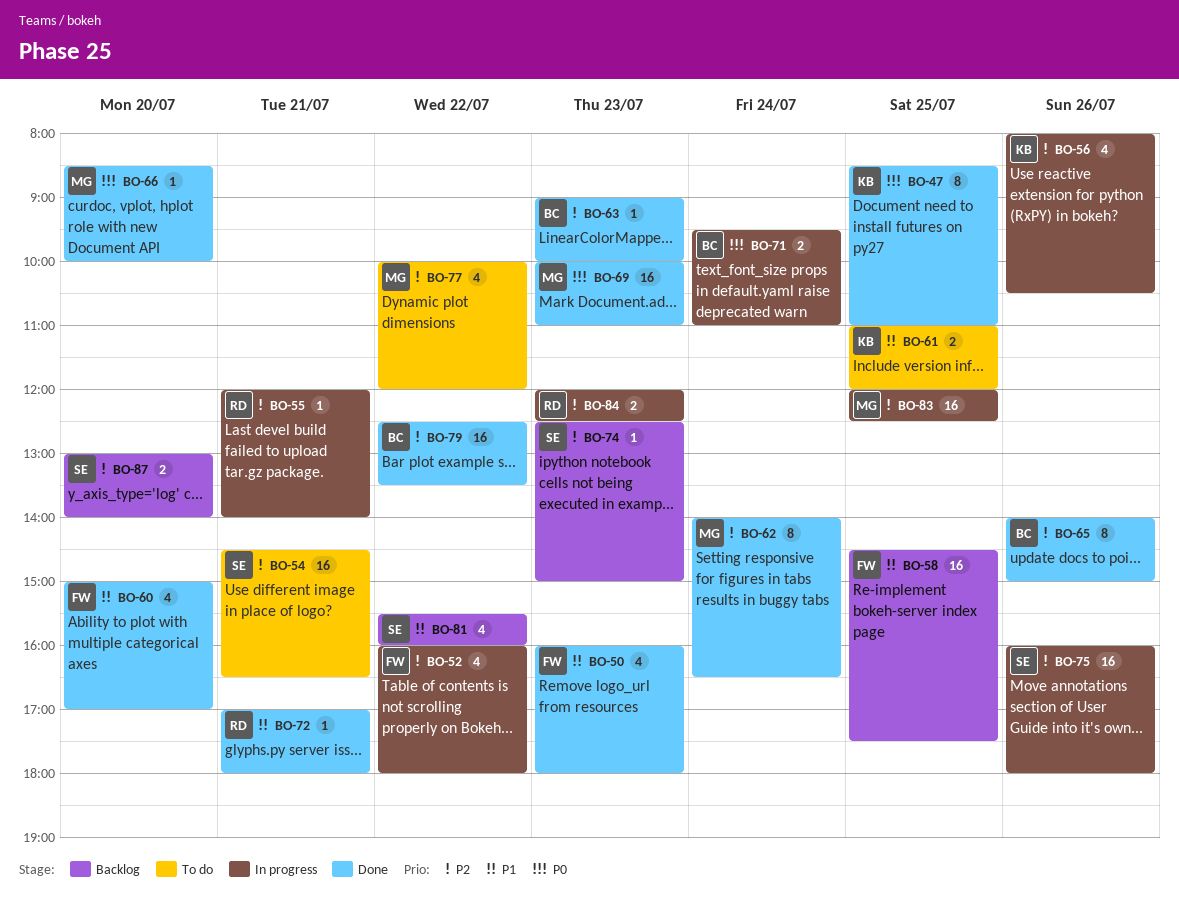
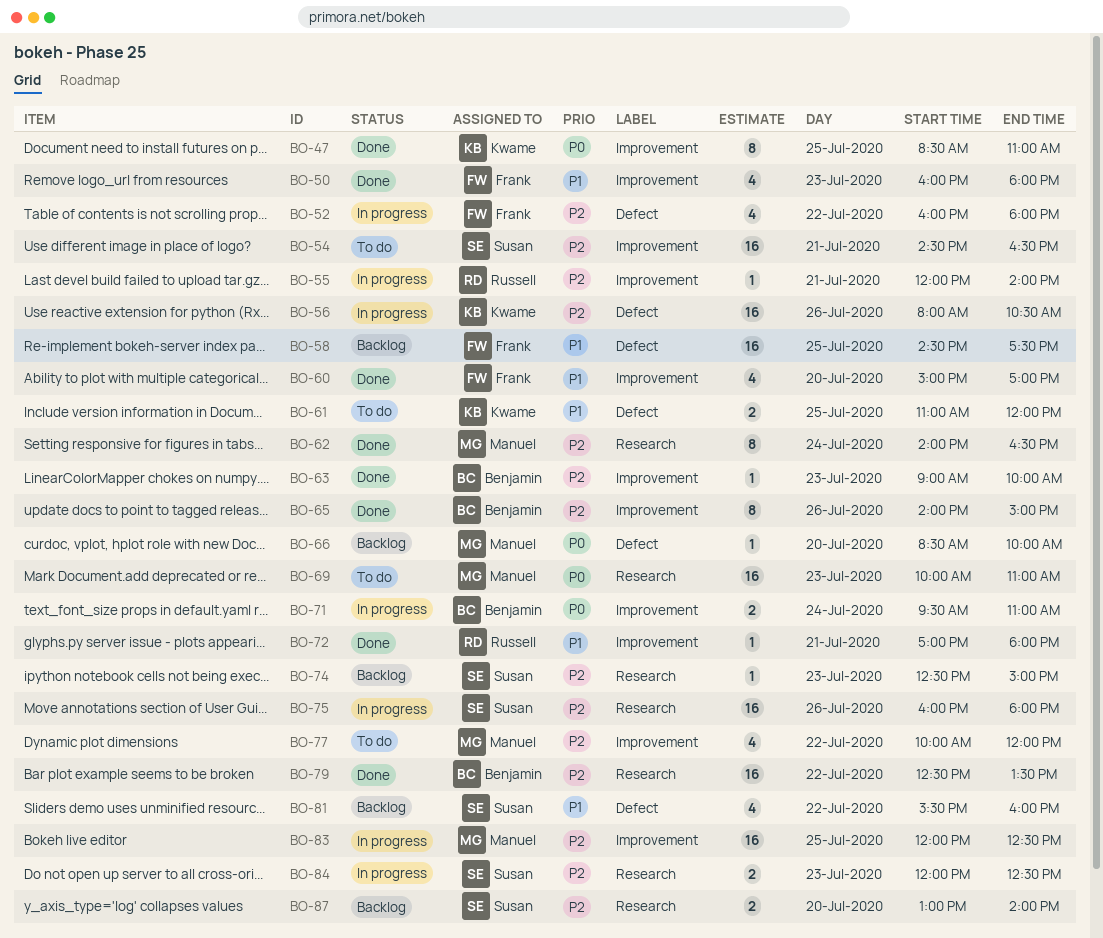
BO-56, estimate: 4 -> 16
BO-66, status: Done -> Backlog
BO-69, status: Done -> To do
BO-84, owner: Russell -> Susan

